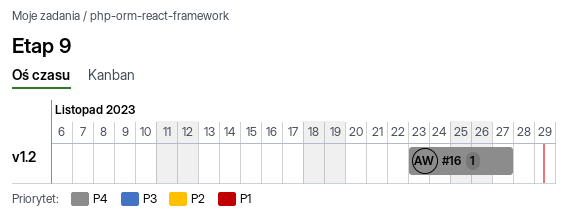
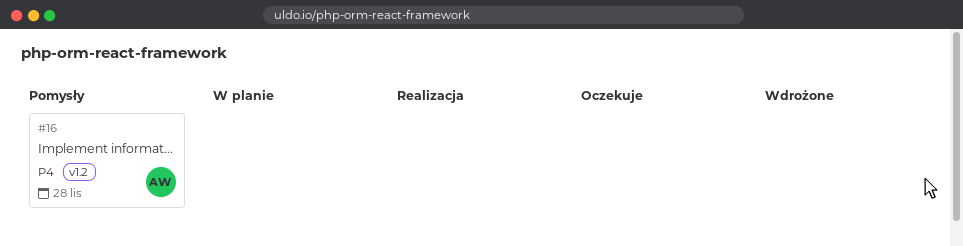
#16, due: Nov 27 -> Nov 28

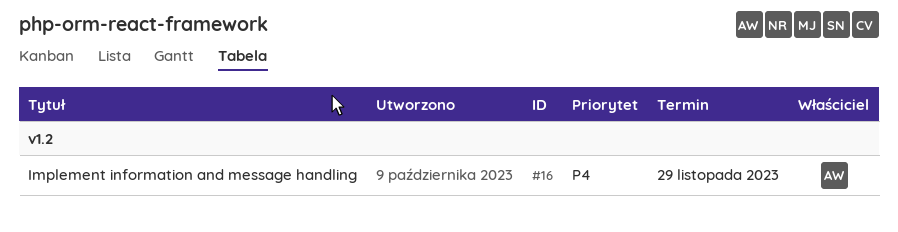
#16, due: Nov 28 -> Nov 29

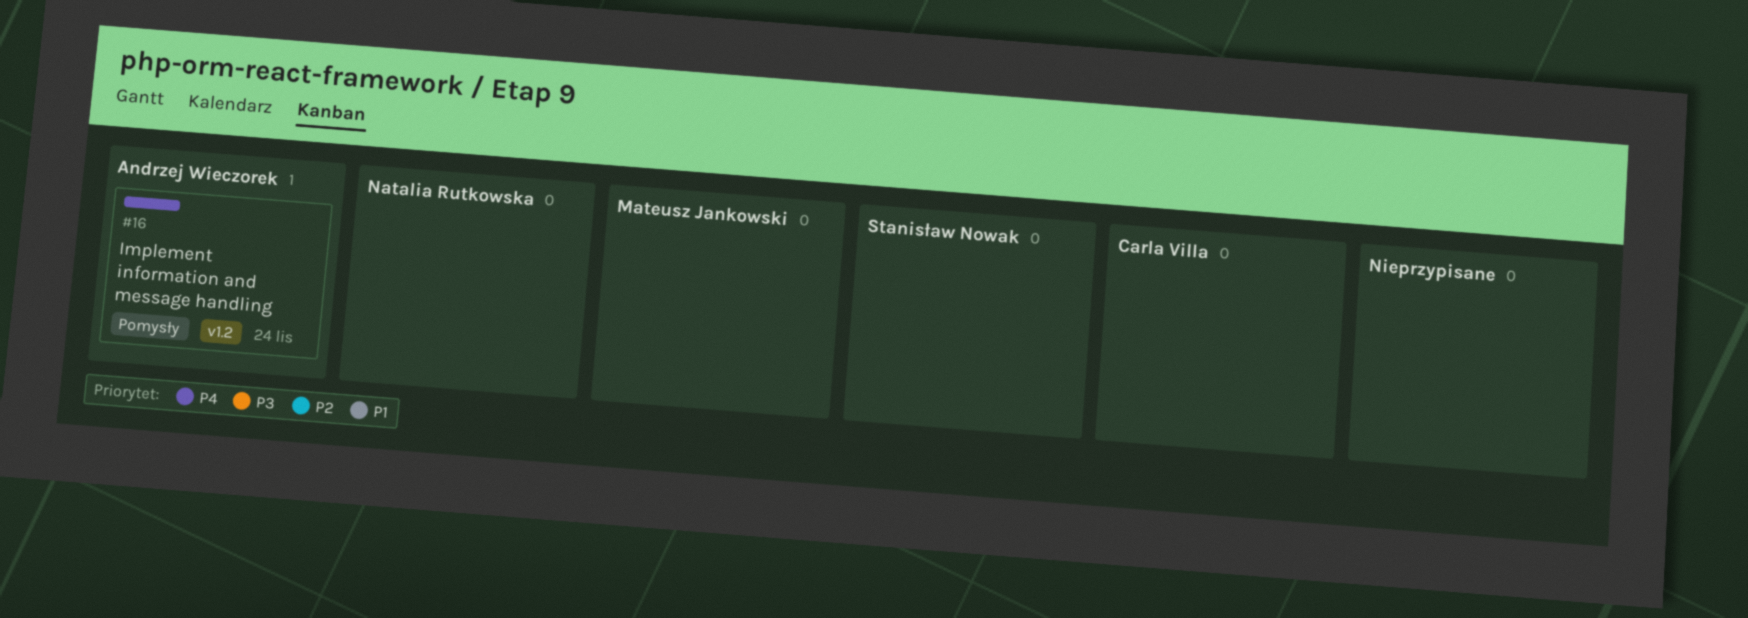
#16, due: Nov 29 -> Nov 24

